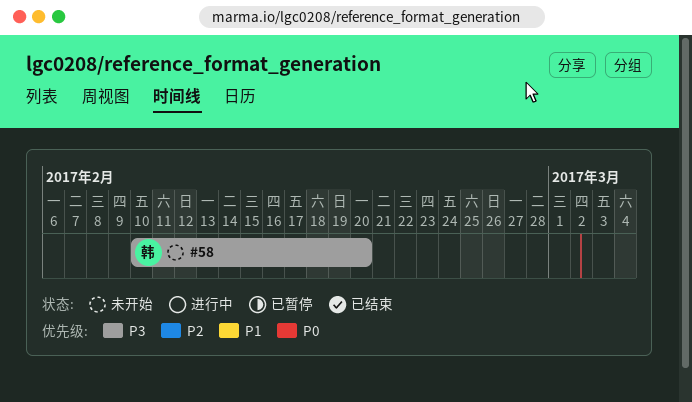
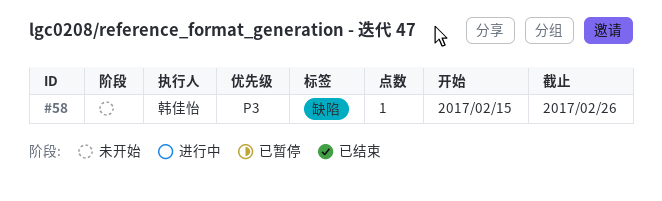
#58, start: Feb 10 -> Feb 15
#58, due: Feb 20 -> Feb 26

